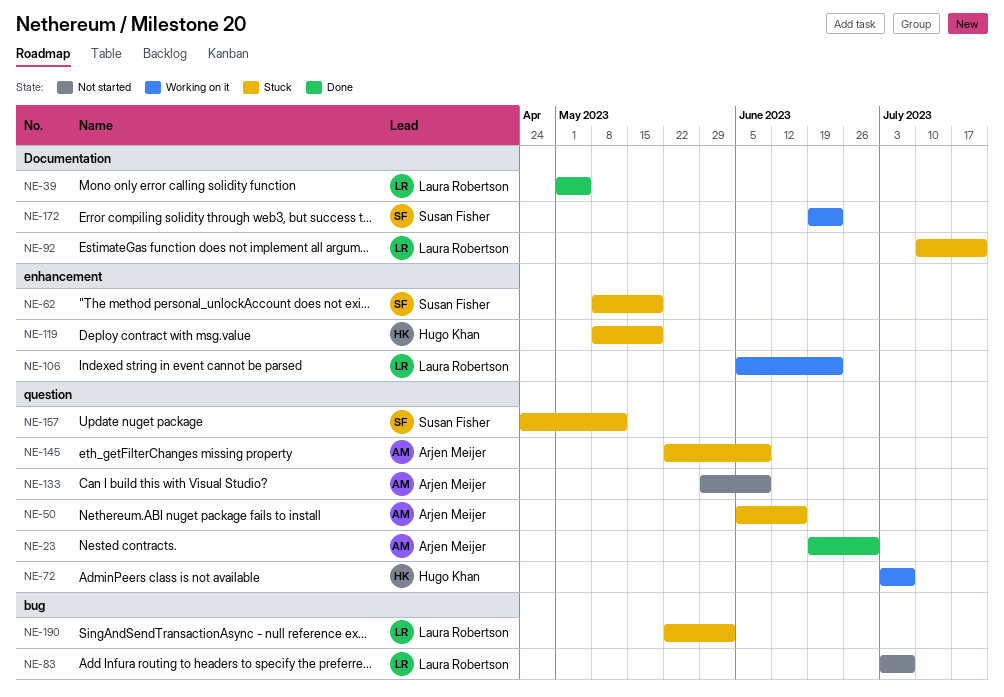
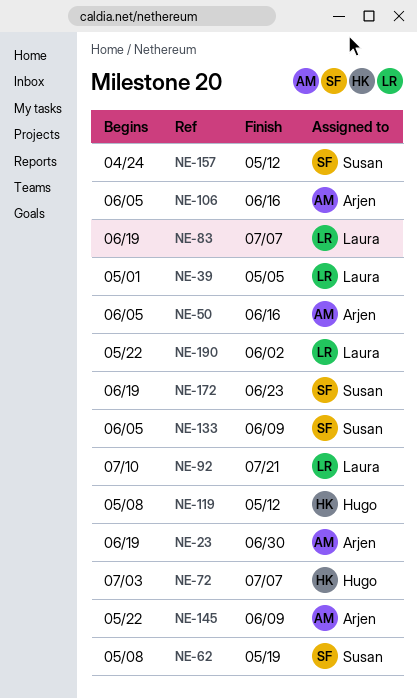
NE-83, start: Jul 3 -> Jun 19
NE-106, owner: Laura Robertson -> Arjen Meijer
NE-106, due: Jun 23 -> Jun 16
NE-119, due: May 19 -> May 12
NE-133, owner: Arjen Meijer -> Susan Fisher
NE-133, start: May 29 -> Jun 5

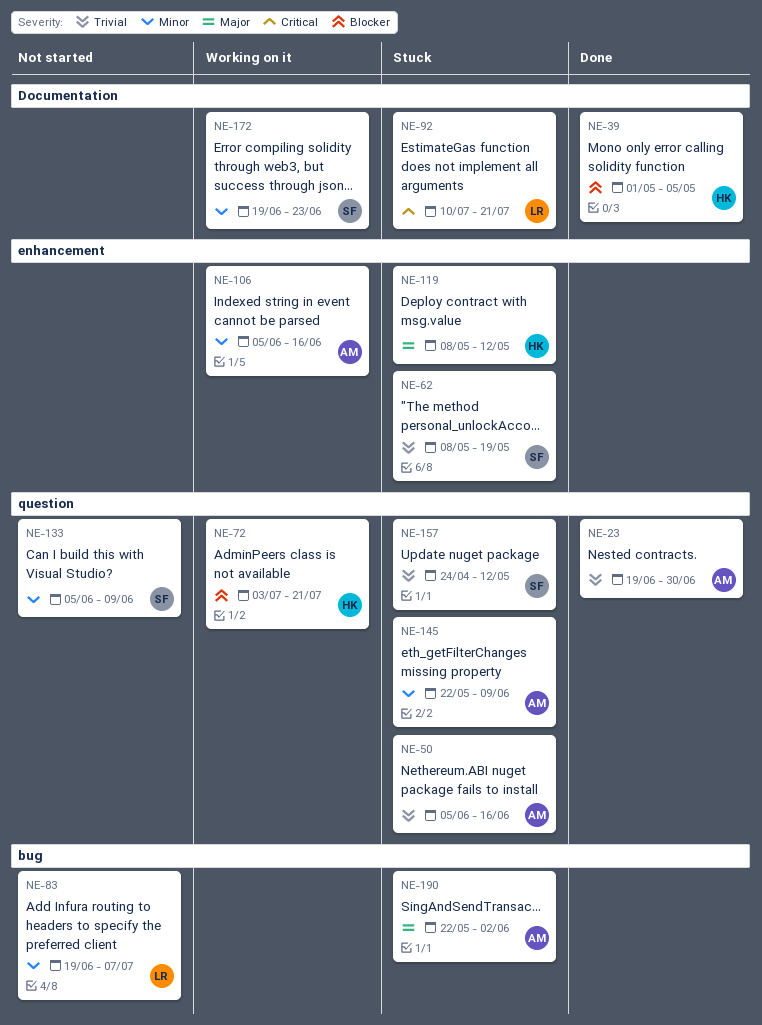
NE-39, owner: Laura -> Hugo
NE-72, due: Jul 7 -> Jul 21
NE-190, owner: Laura -> Arjen

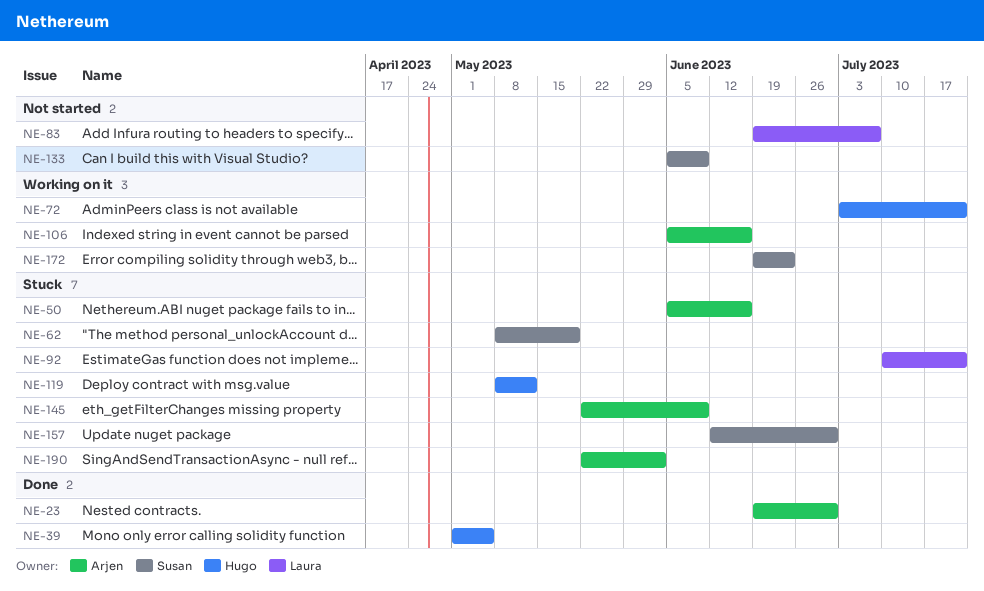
NE-157, start: Apr 24 -> Jun 12
NE-157, due: May 12 -> Jun 30

